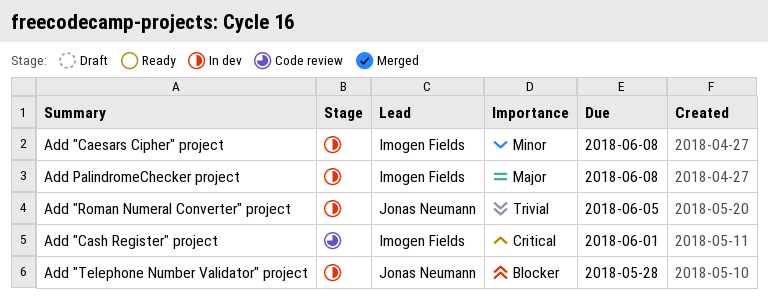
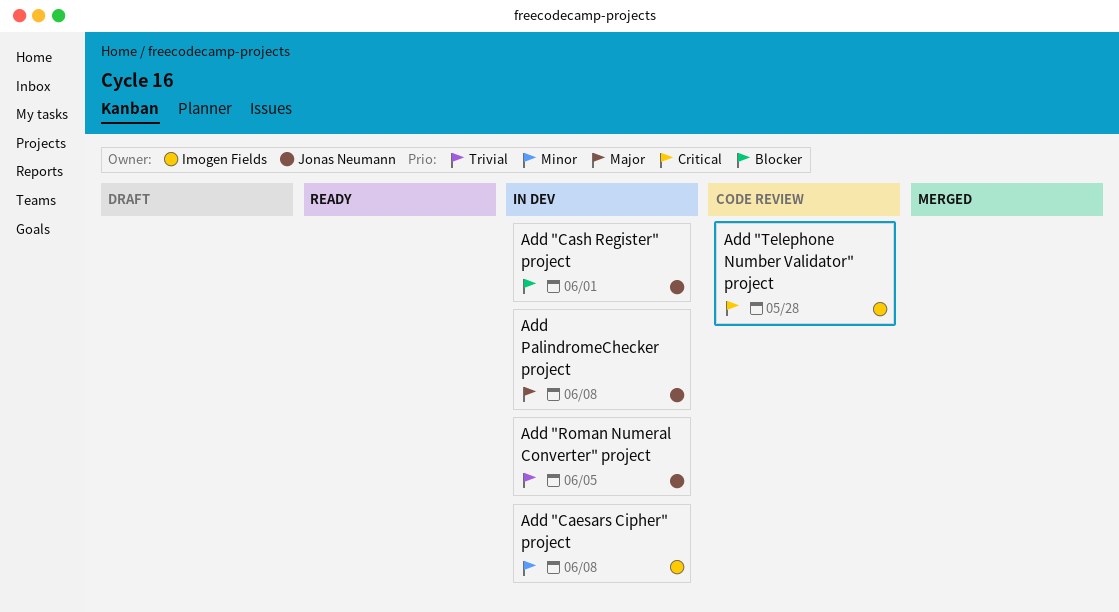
Add "Cash Register" project, status: Code review -> In dev
Add "Cash Register" project, owner: Imogen Fields -> Jonas Neumann
Add "Cash Register" project, priority: Critical -> Blocker
Add "Telephone Number Validator" project, status: In dev -> Code review
Add "Telephone Number Validator" project, owner: Jonas Neumann -> Imogen Fields
Add "Telephone Number Validator" project, priority: Blocker -> Critical
Add PalindromeChecker project, owner: Imogen Fields -> Jonas Neumann

